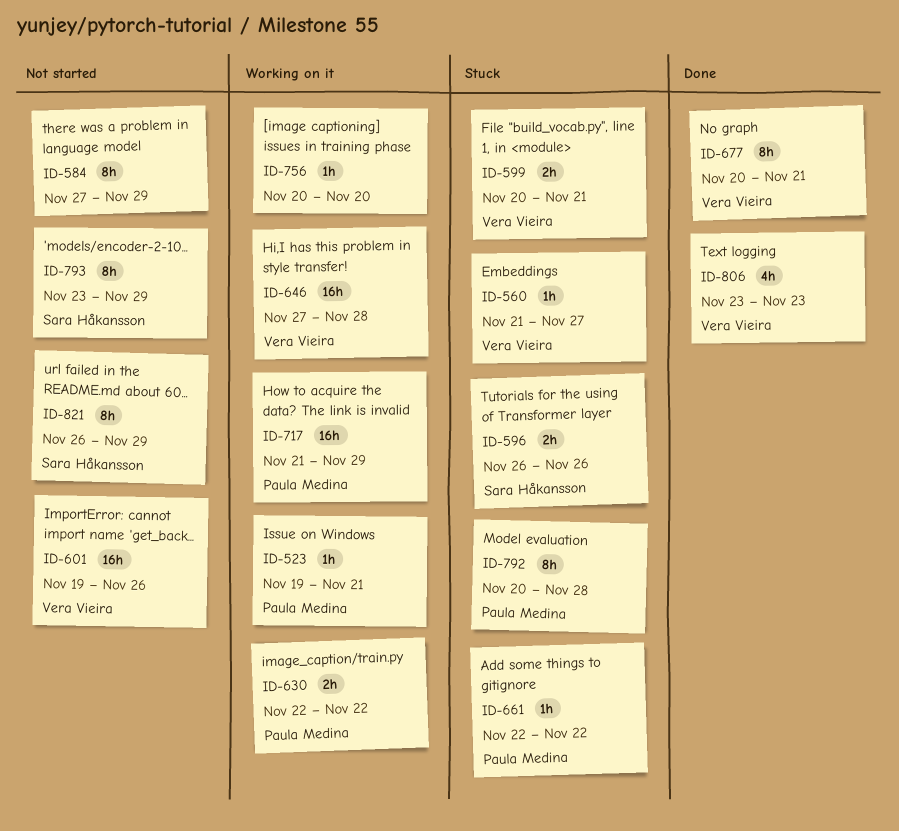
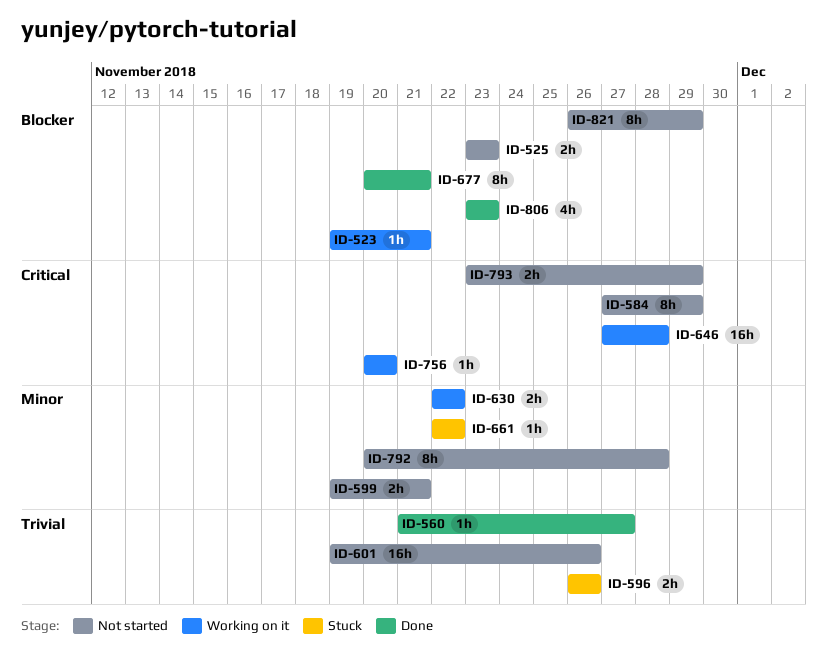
ID-525: none -> present
ID-560, status: Stuck -> Done
ID-599, status: Stuck -> Not started
ID-599, start: Nov 20 -> Nov 19
ID-717: present -> none
ID-792, status: Stuck -> Not started
ID-793, estimate: 8h -> 2h

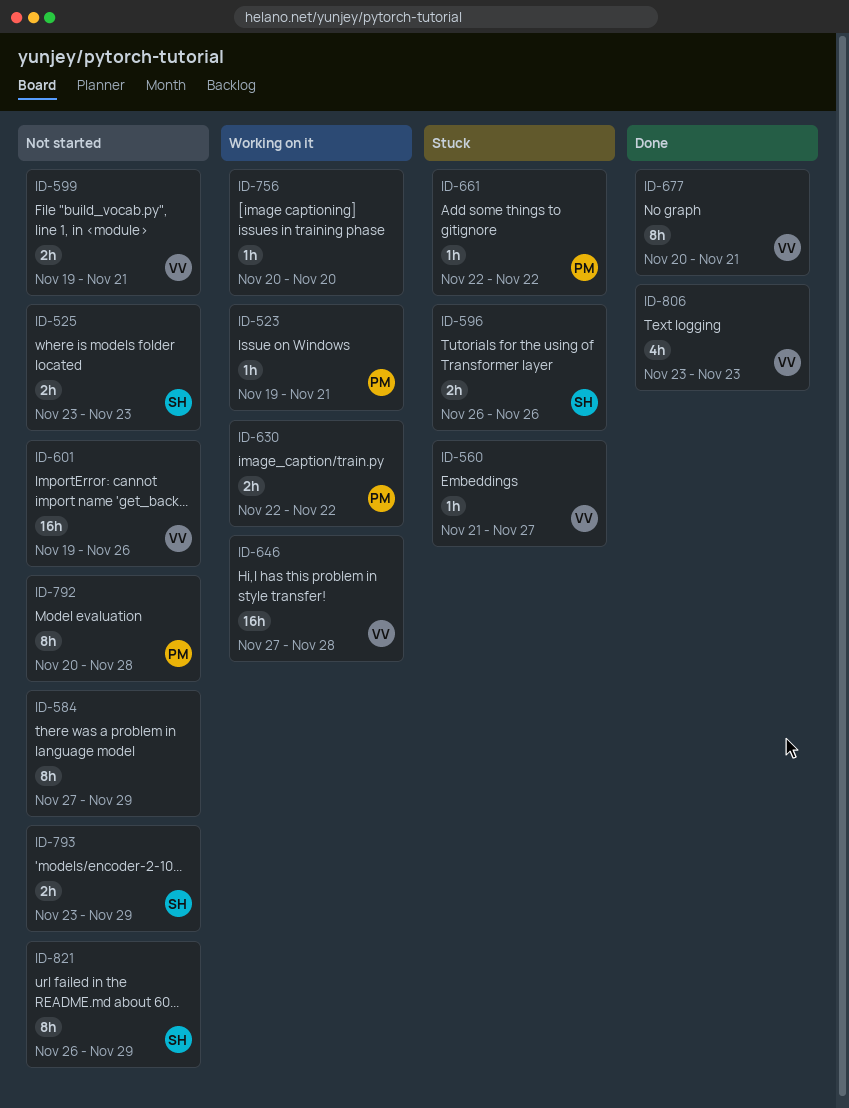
ID-560, status: Done -> Stuck

